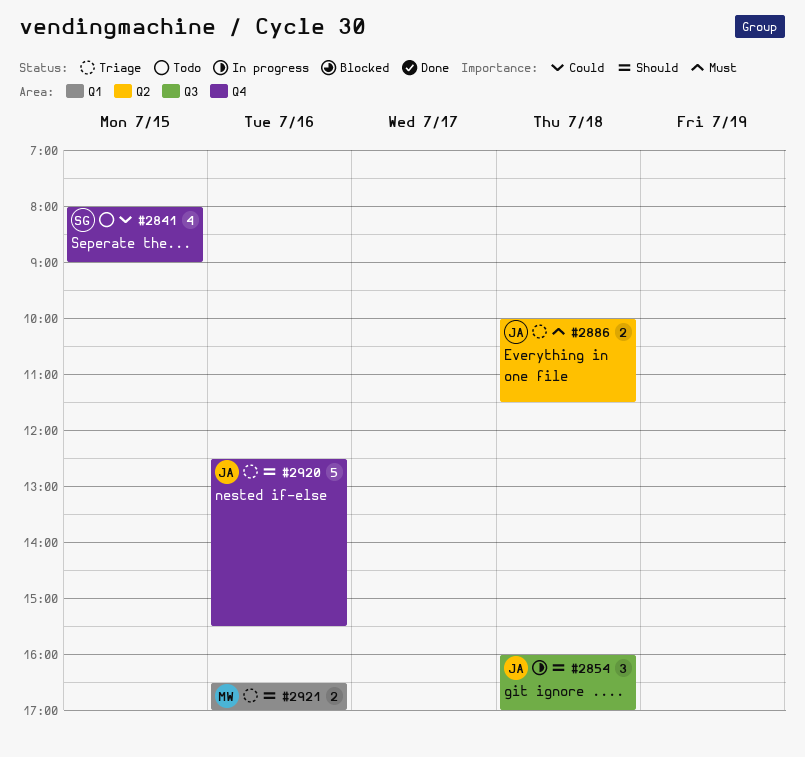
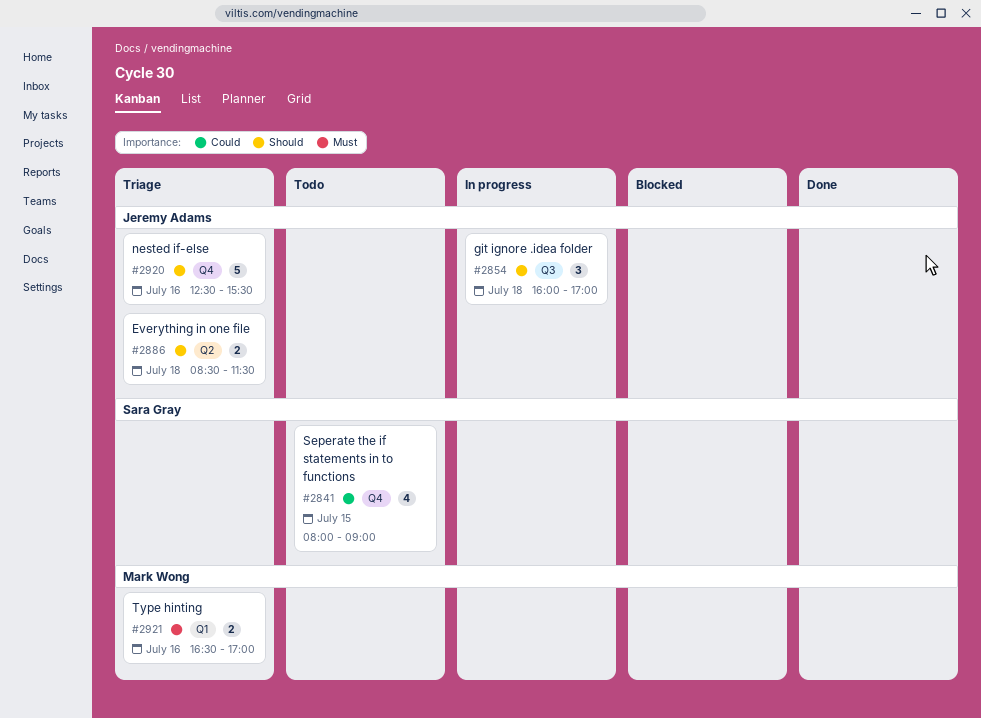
#2886, priority: Must -> Should
#2886, begins: 10:00 -> 08:30
#2921, priority: Should -> Must

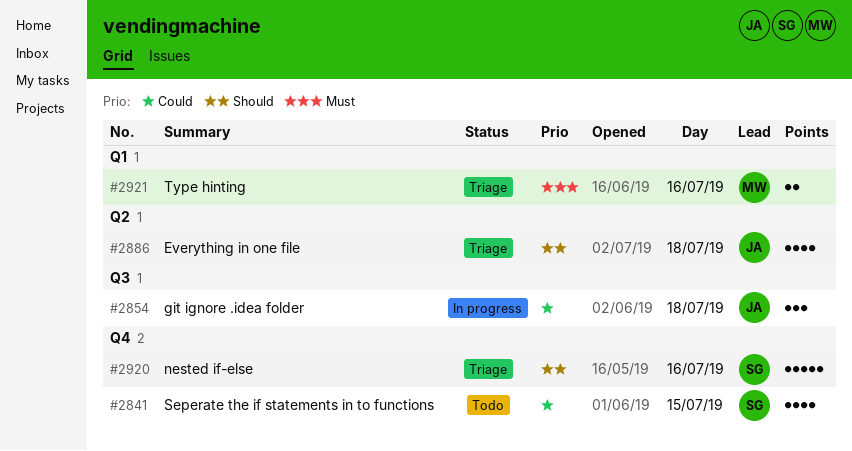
#2854, priority: Should -> Could
#2886, estimate: 2 -> 4
#2920, owner: Jeremy Adams -> Sara Gray

